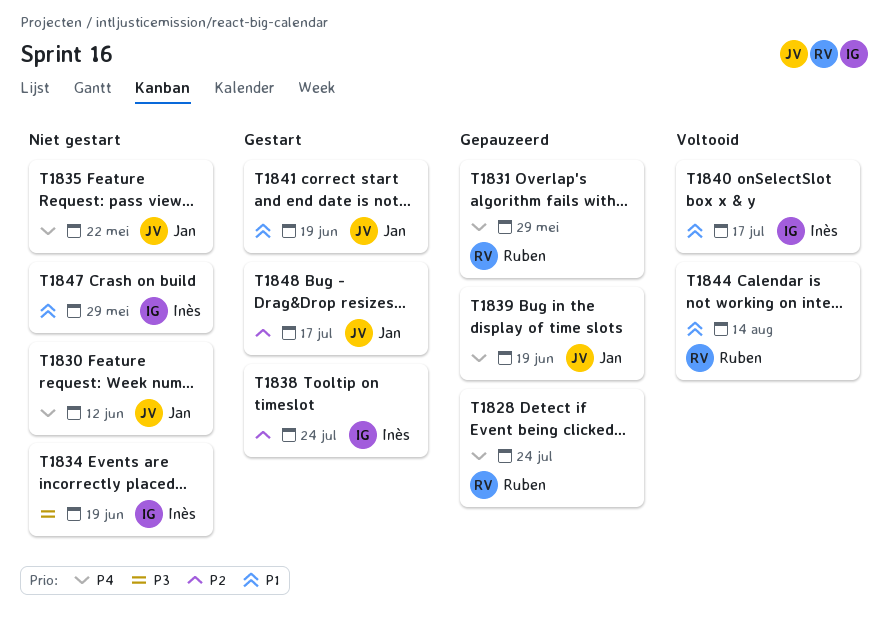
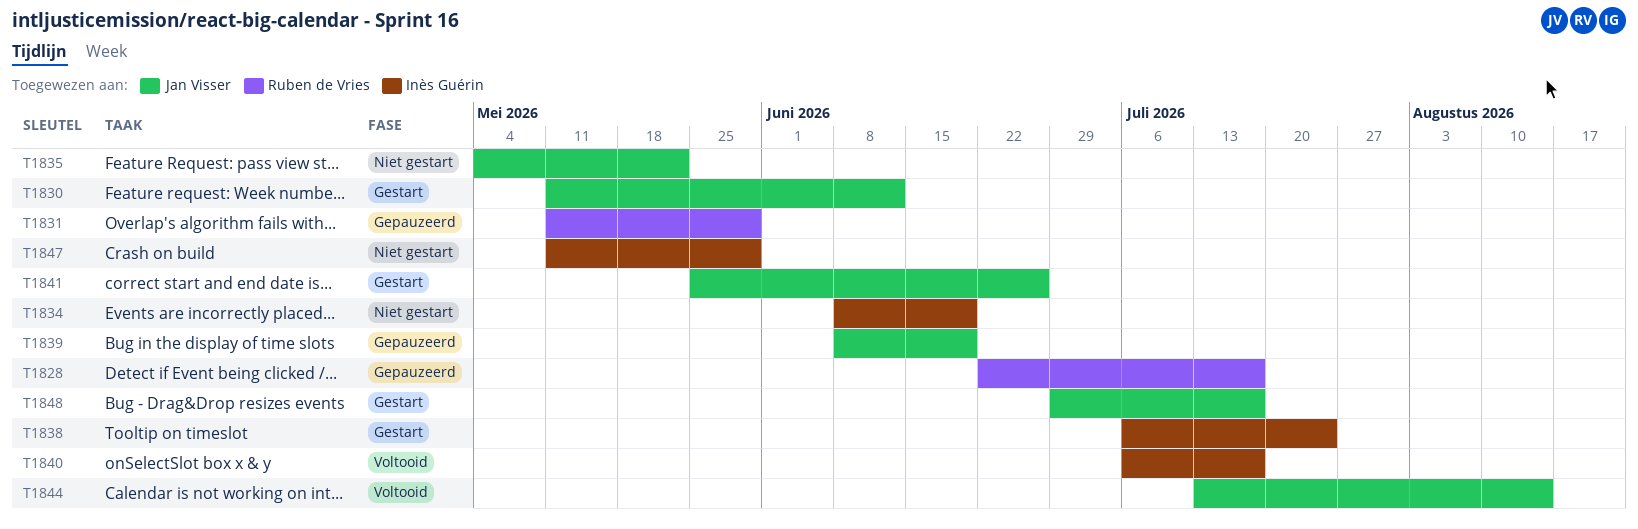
T1828, due: Jul 24 -> Jul 17
T1830, status: Niet gestart -> Gestart
T1841, due: Jun 19 -> Jun 26
T1844, owner: Ruben de Vries -> Jan Visser

